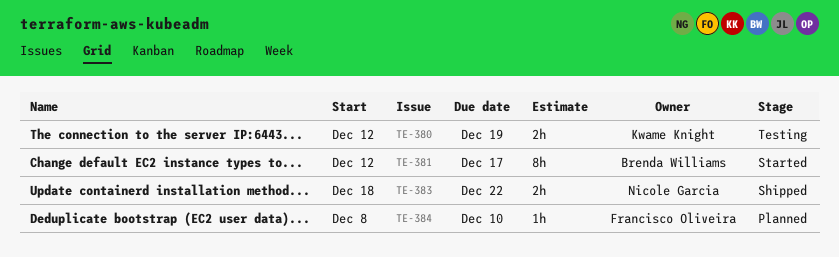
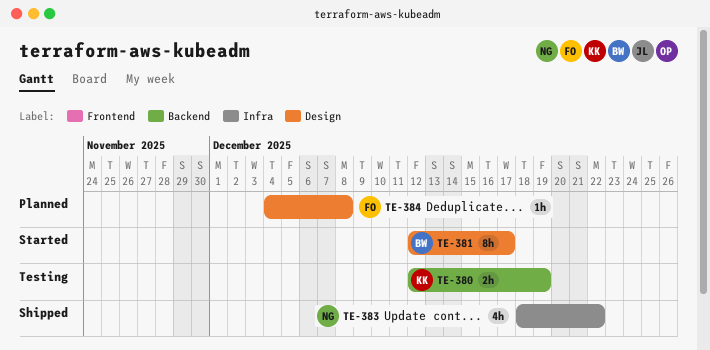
TE-383, estimate: 2h -> 4h
TE-384, start: Dec 8 -> Dec 4
TE-384, due: Dec 10 -> Dec 8

